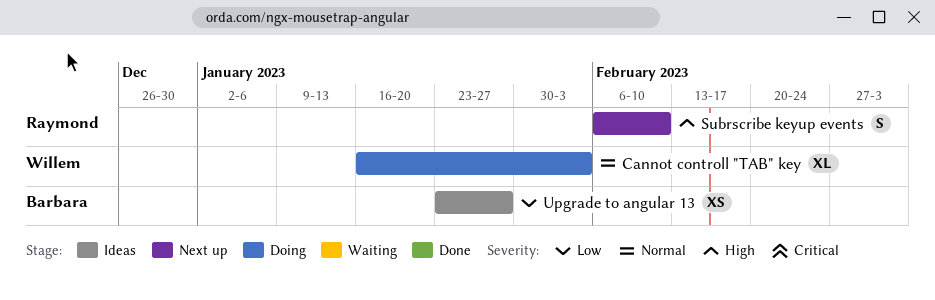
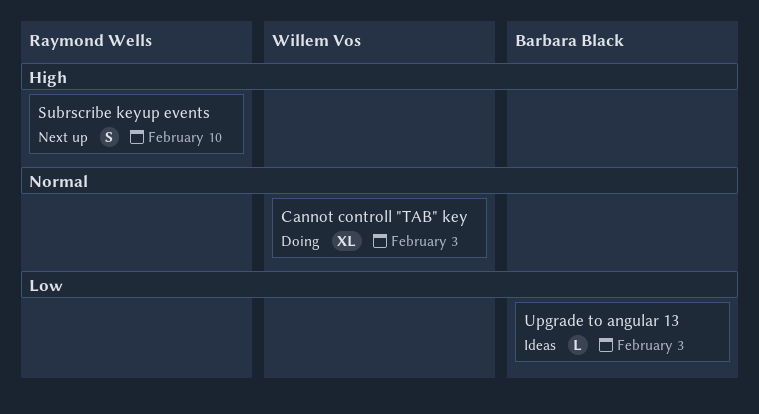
Upgrade to angular 13, estimate: XS -> L
Upgrade to angular 13, due: Jan 27 -> Feb 3

